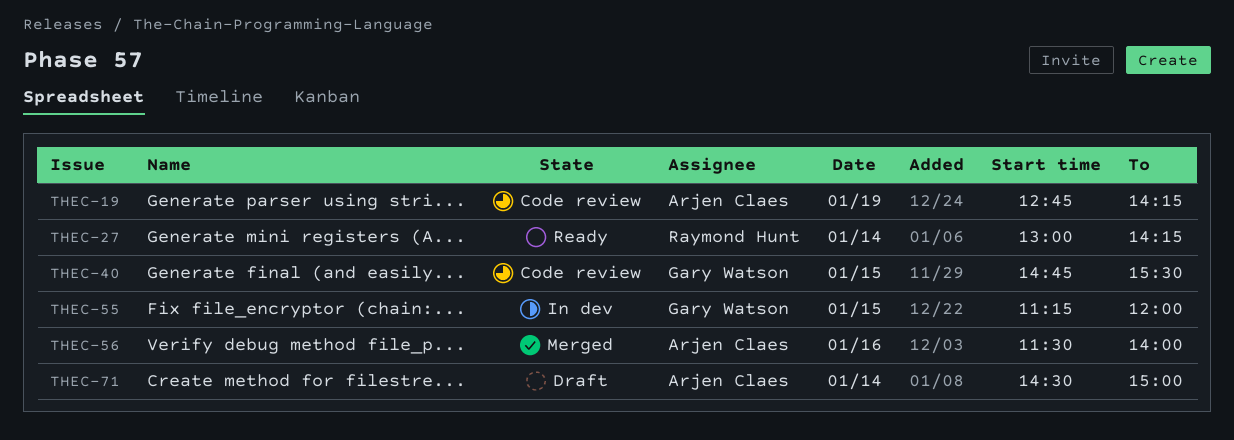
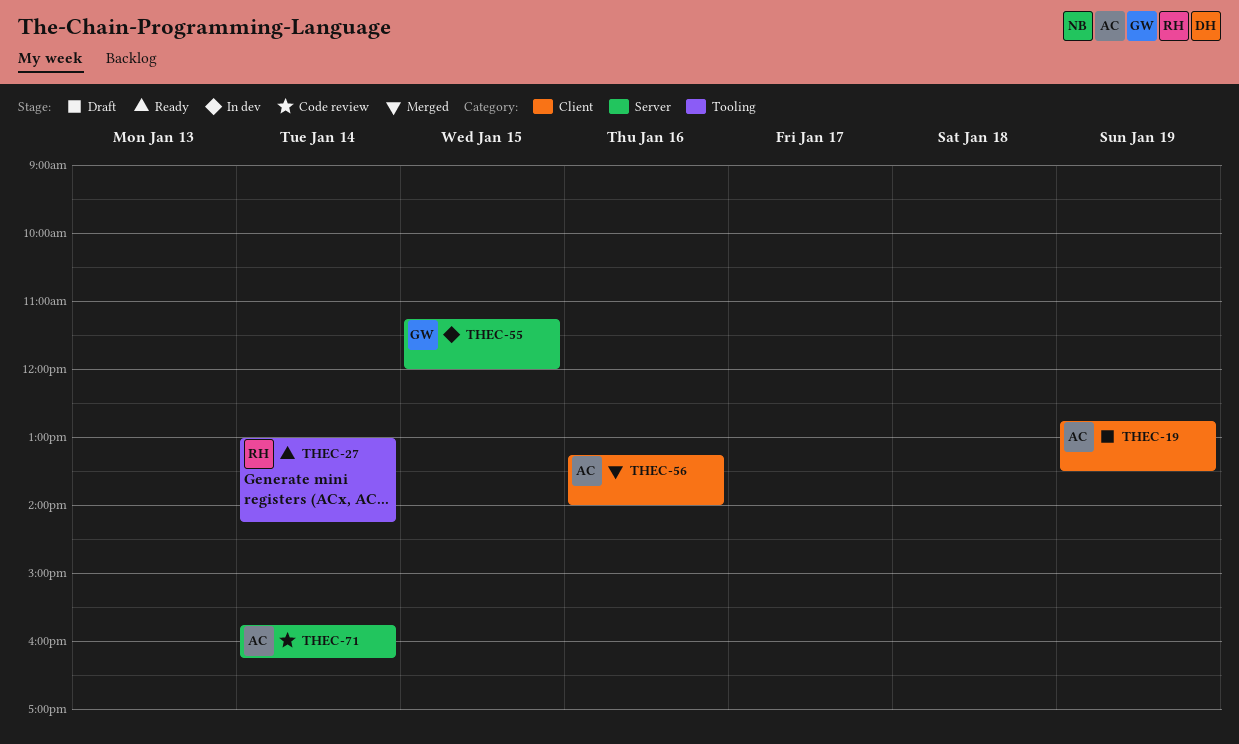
THEC-19, status: Code review -> Draft
THEC-19, ends: 14:15 -> 13:30
THEC-40: present -> none
THEC-56, begins: 11:30 -> 13:15
THEC-71, status: Draft -> Code review
THEC-71, begins: 14:30 -> 15:45
THEC-71, ends: 15:00 -> 16:15

